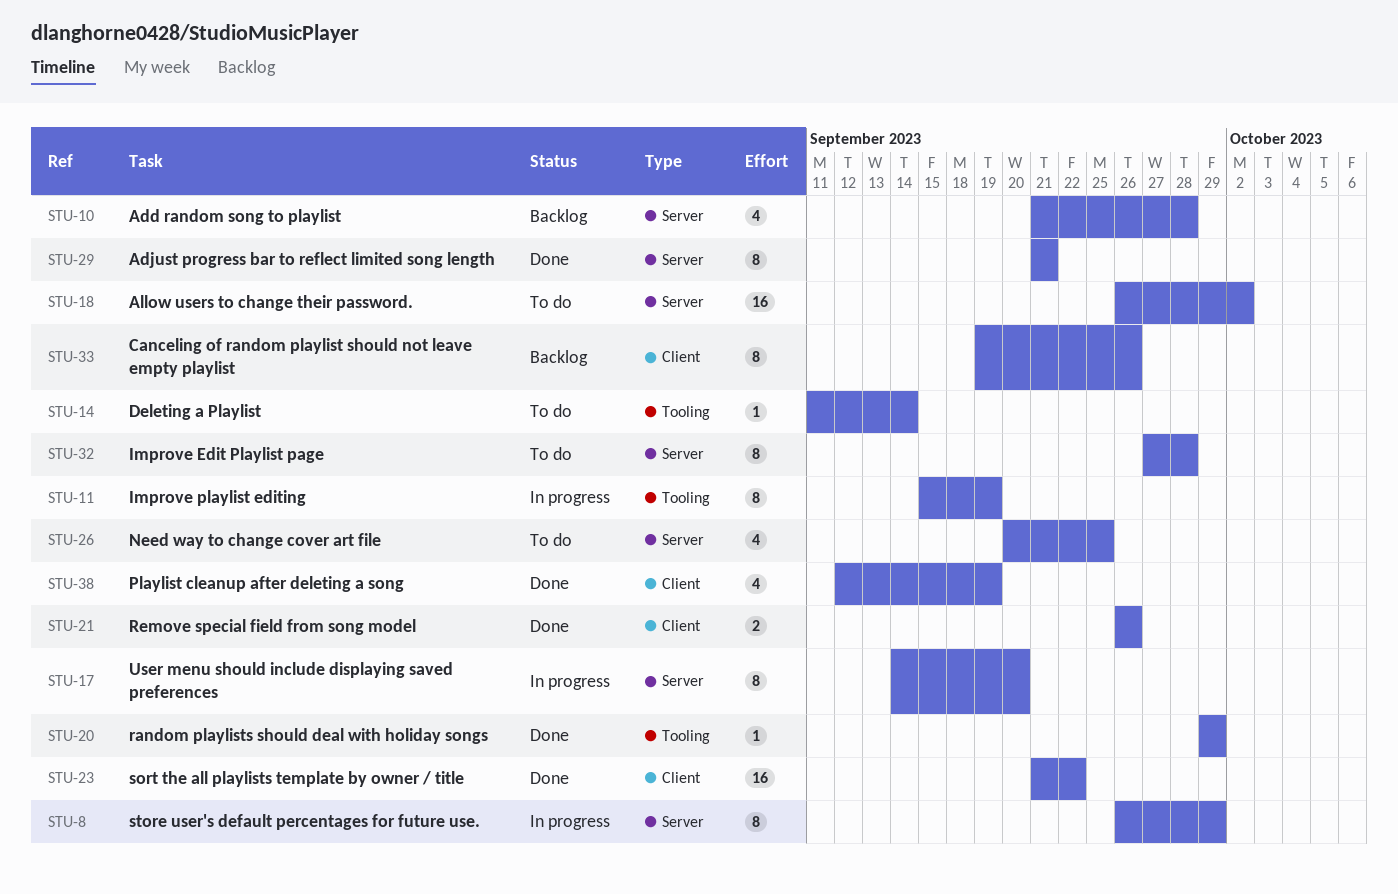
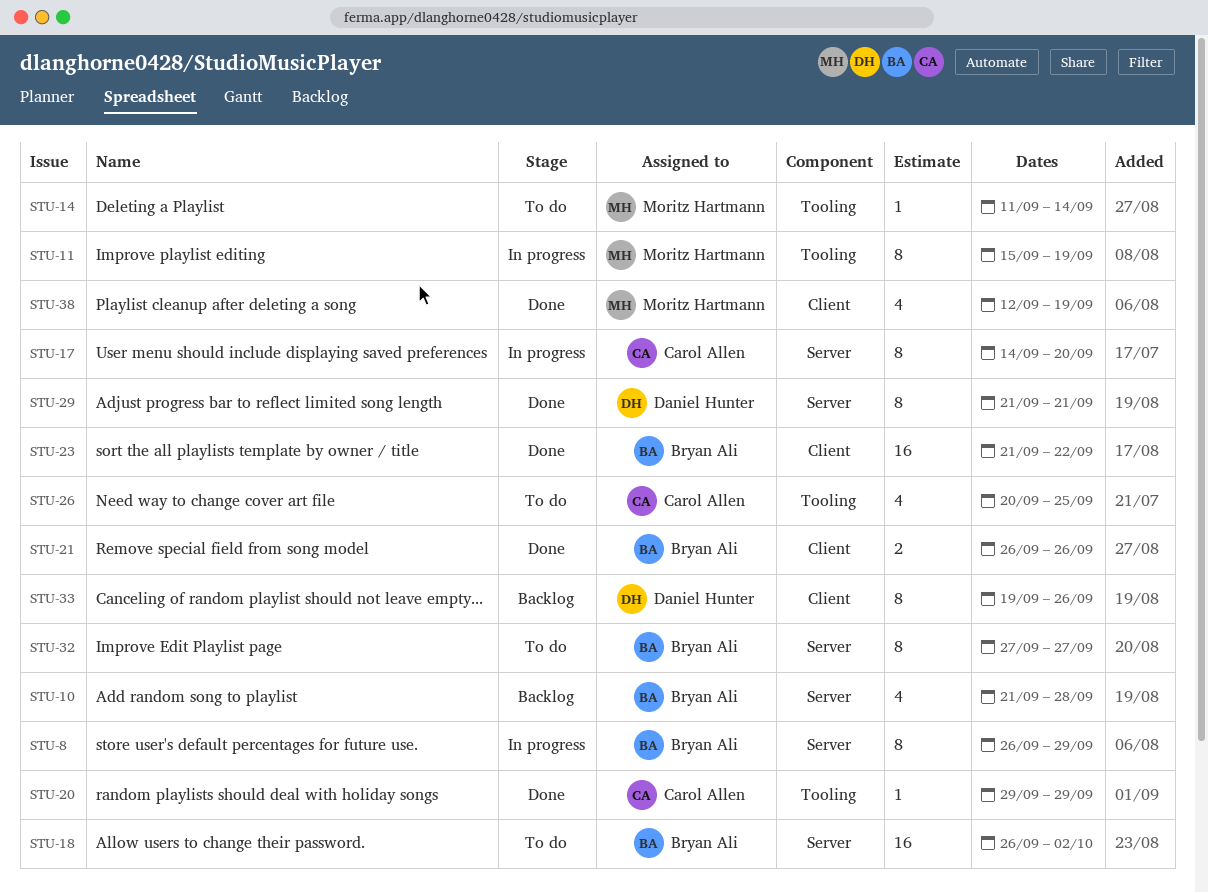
STU-26, label: Server -> Tooling
STU-32, due: Sep 28 -> Sep 27

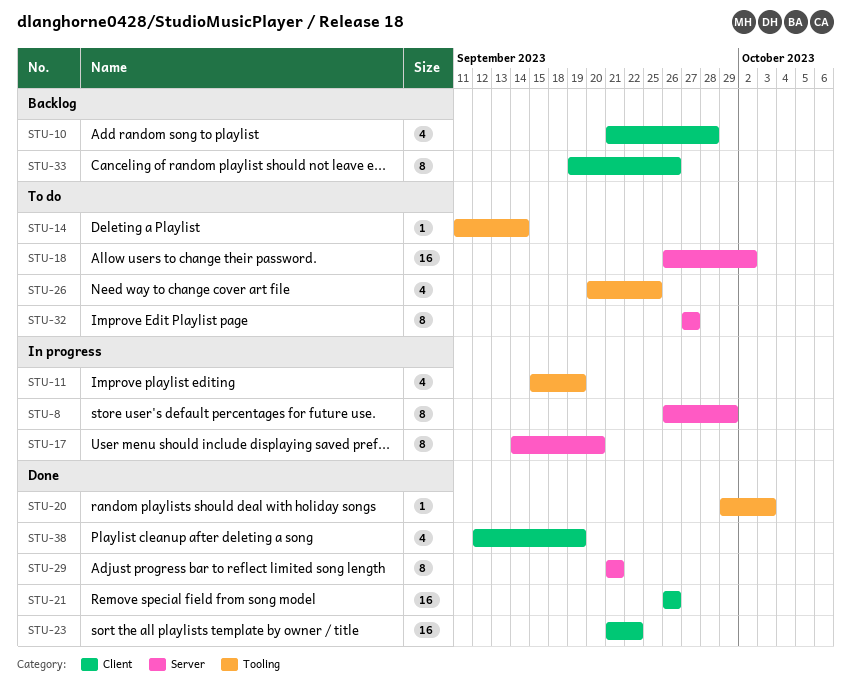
STU-10, label: Server -> Client
STU-11, estimate: 8 -> 4
STU-20, due: Sep 29 -> Oct 3
STU-21, estimate: 2 -> 16

